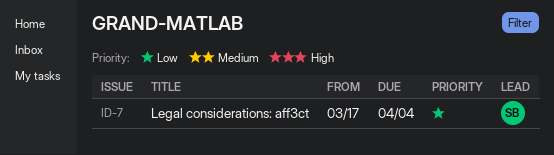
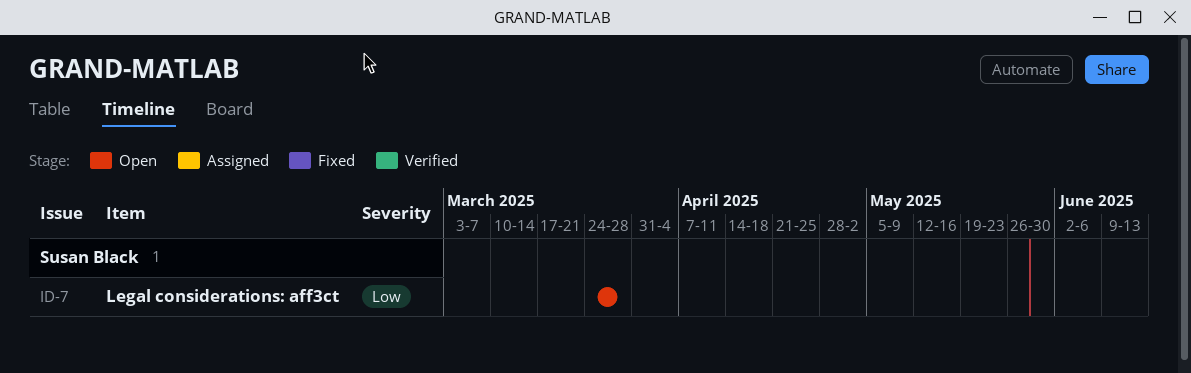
ID-7, start: Mar 17 -> Mar 24
ID-7, due: Apr 4 -> Mar 28

